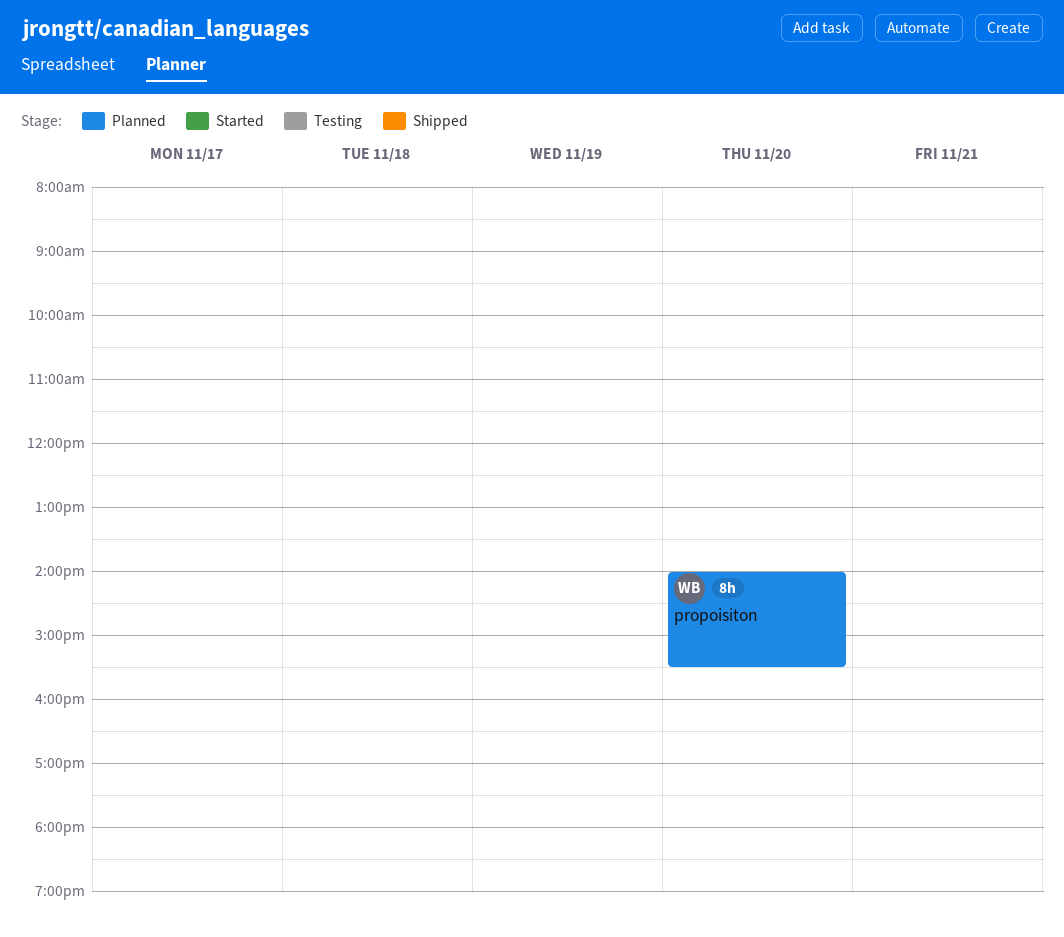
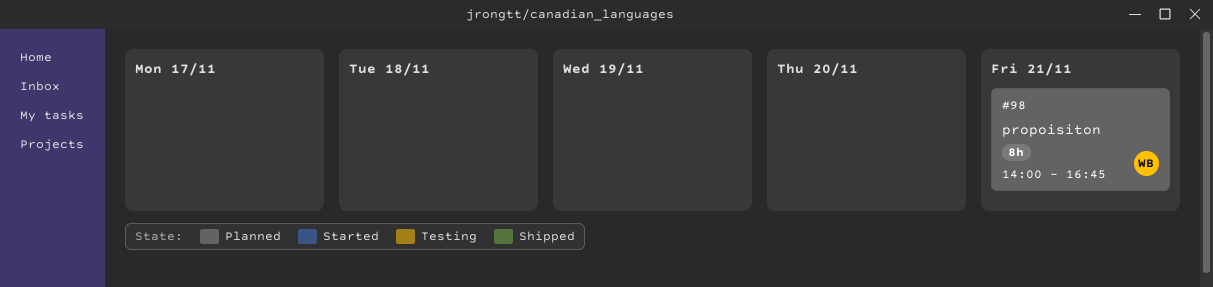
propoisiton, day: Nov 20 -> Nov 21
propoisiton, ends: 15:30 -> 16:45

